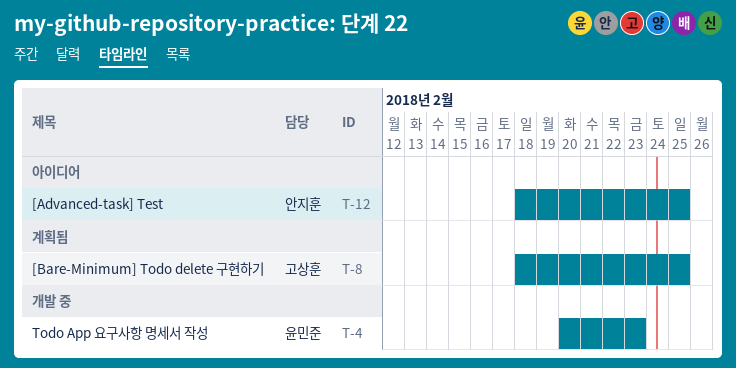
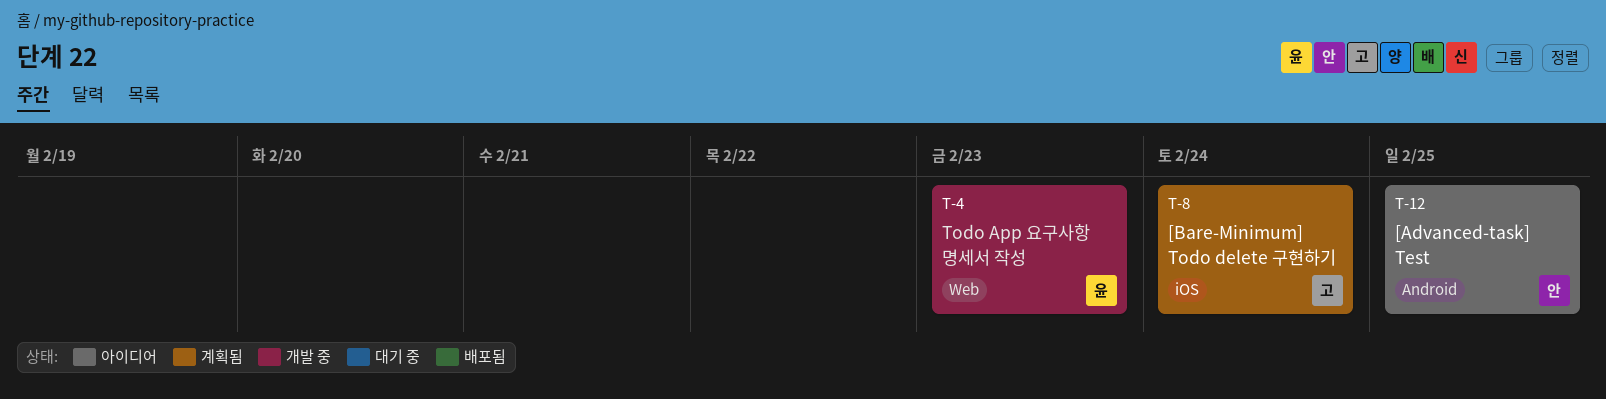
T-8, due: Feb 25 -> Feb 24

